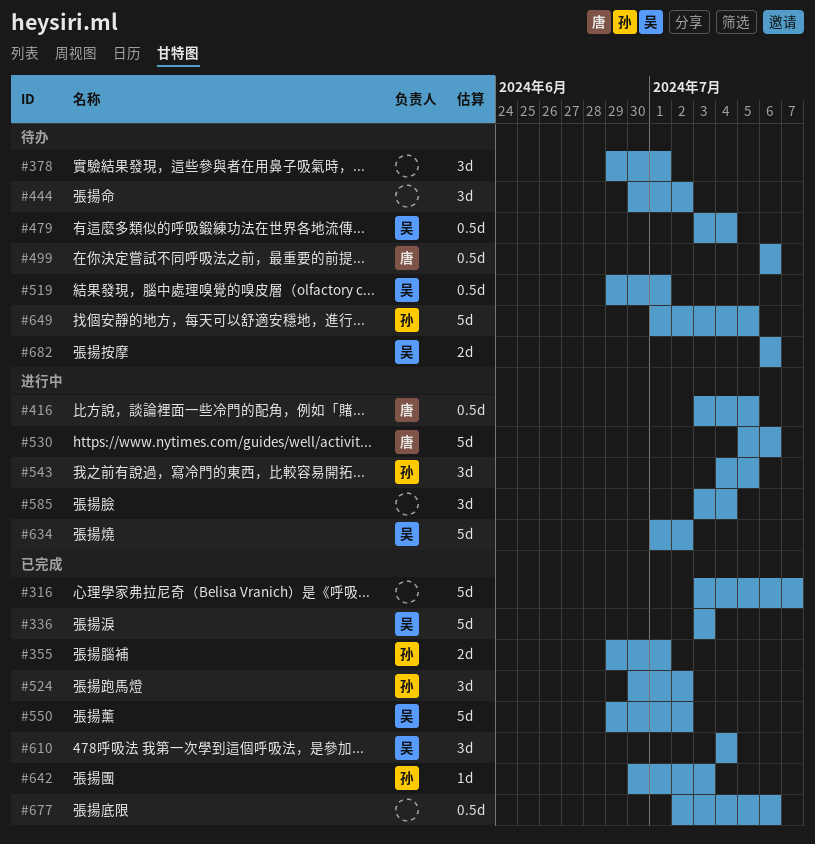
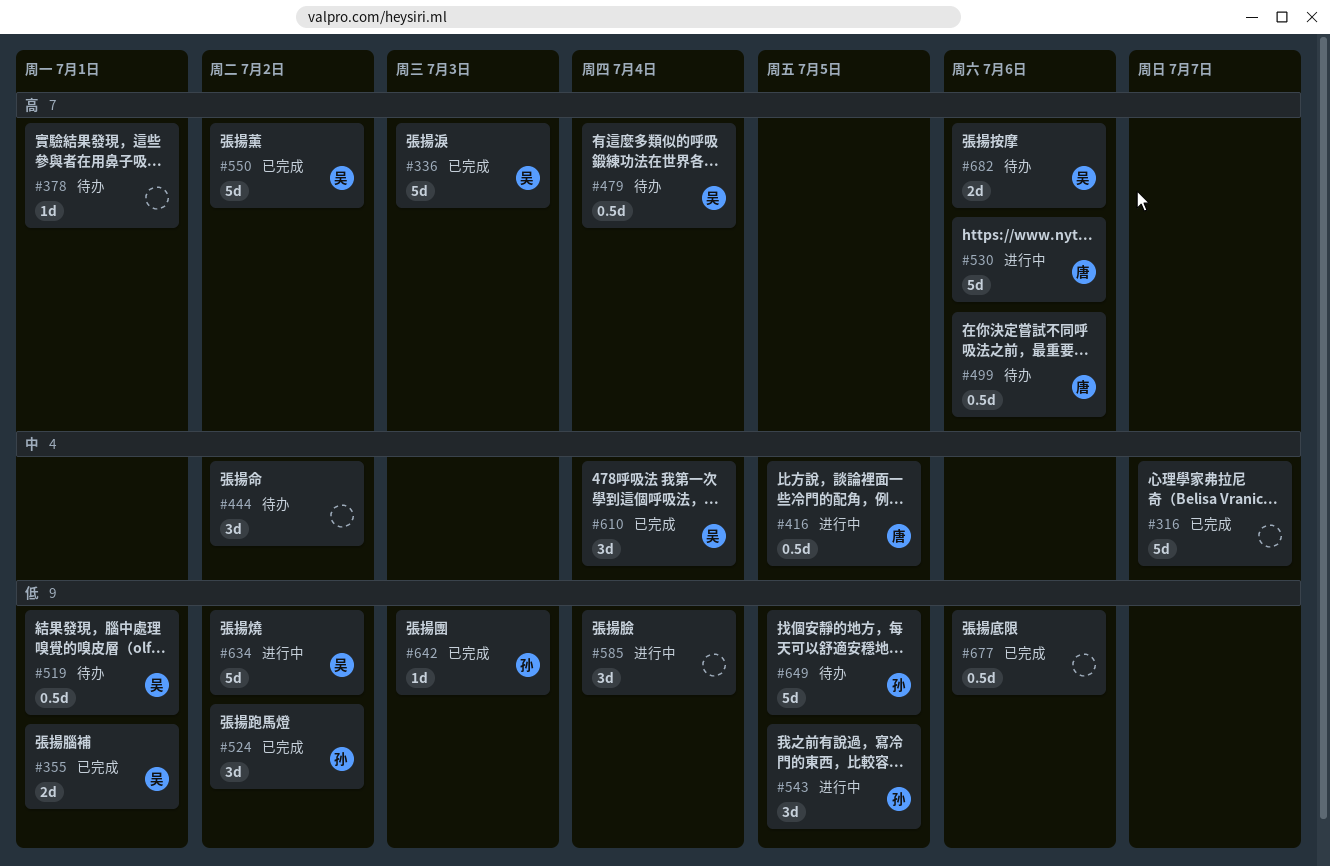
#355, owner: 孙 -> 吴
#378, estimate: 3d -> 1d

